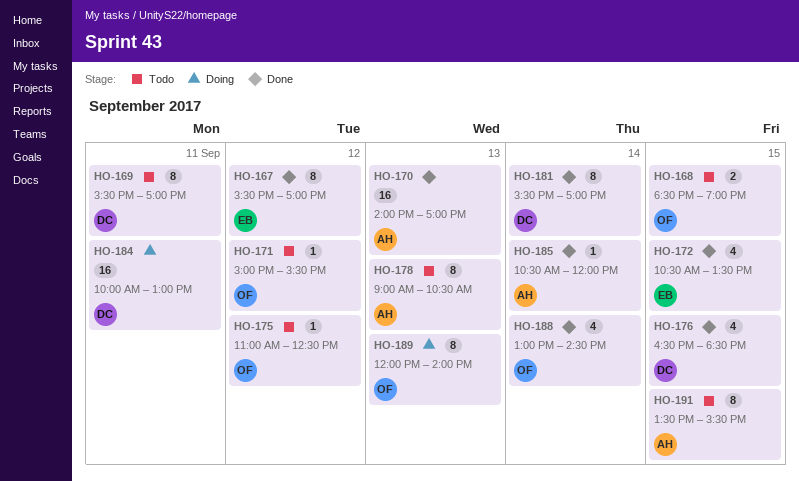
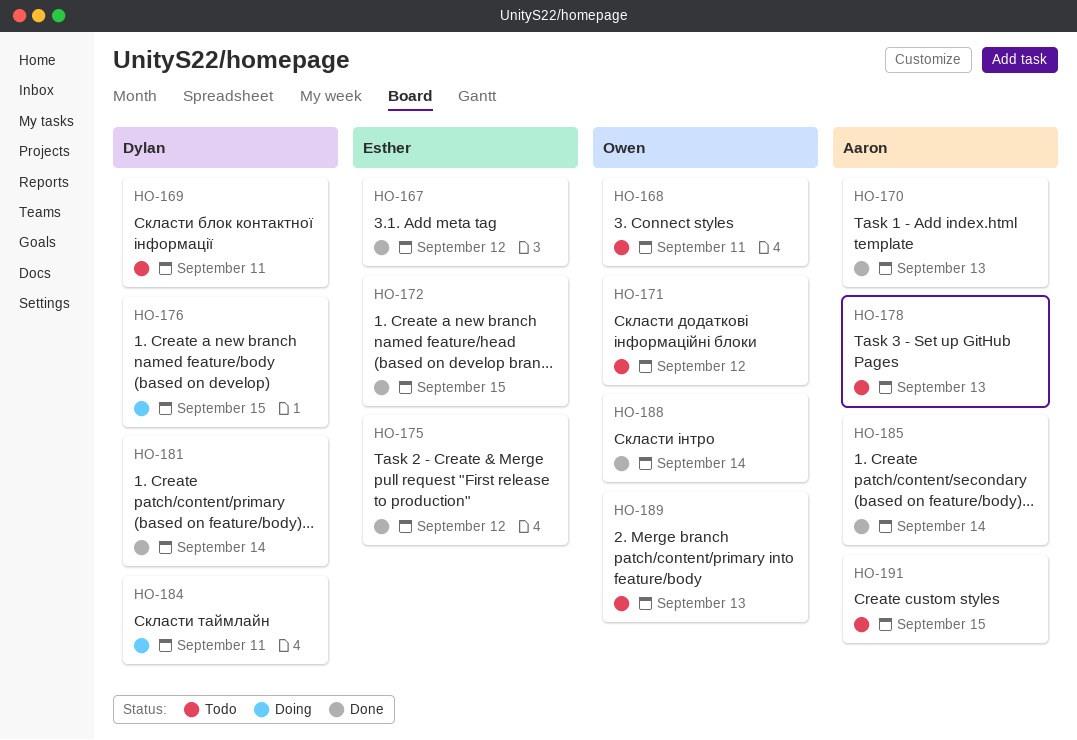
HO-168, day: Sep 15 -> Sep 11
HO-175, status: Todo -> Done
HO-175, owner: Owen -> Esther
HO-176, status: Done -> Doing
HO-189, status: Doing -> Todo

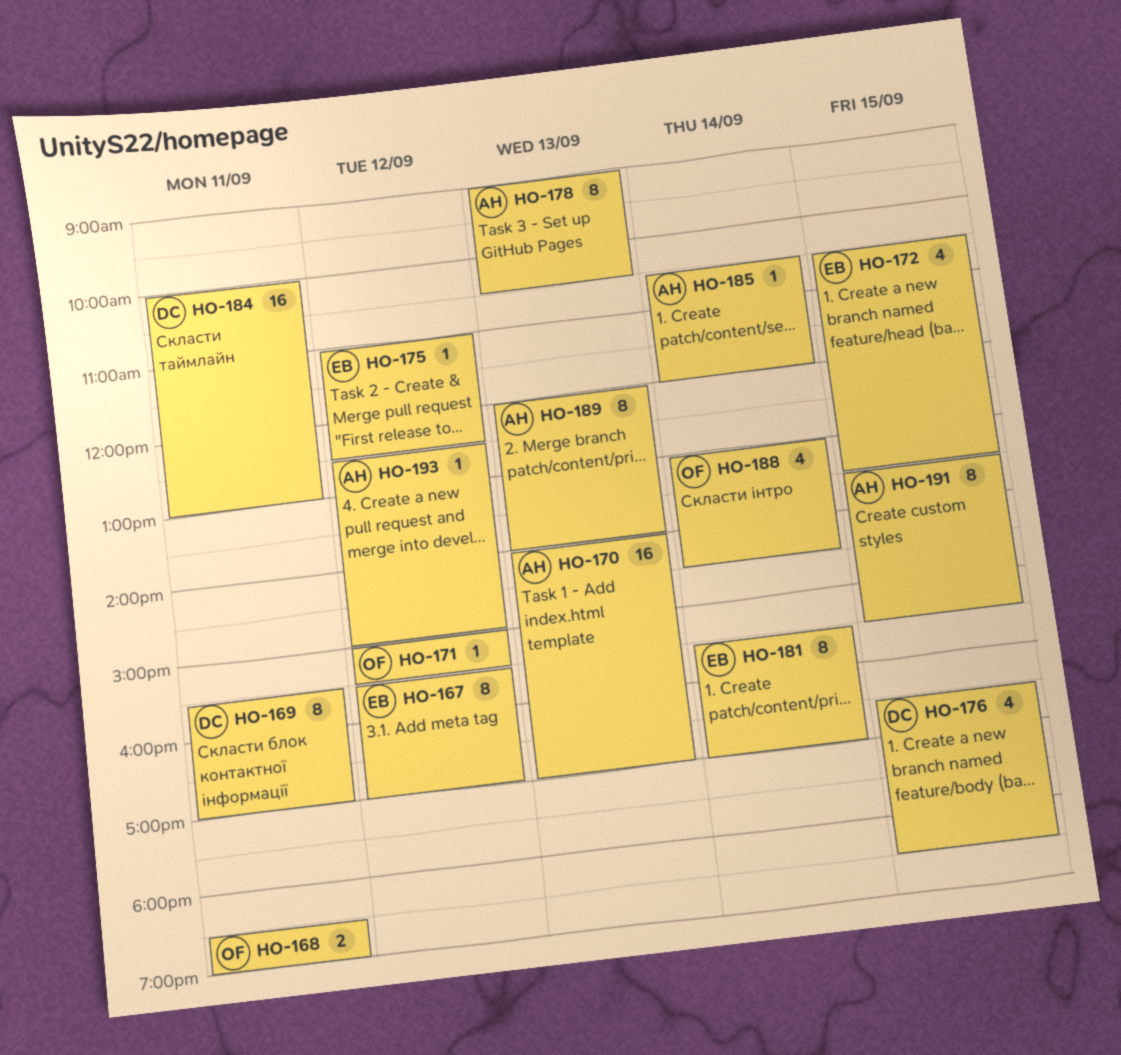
HO-181, owner: Dylan -> Esther
HO-189, owner: Owen -> Aaron
HO-193: none -> present

